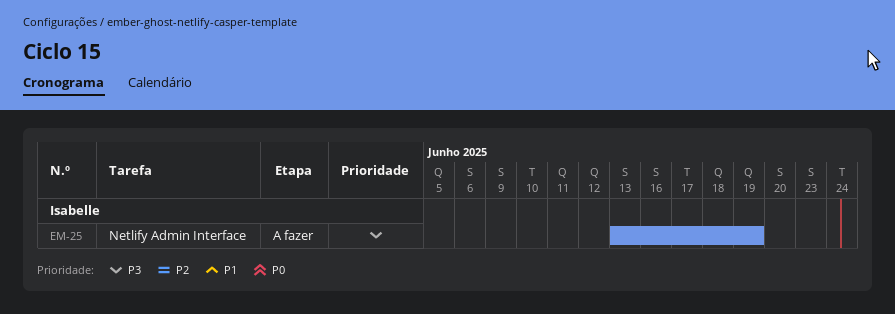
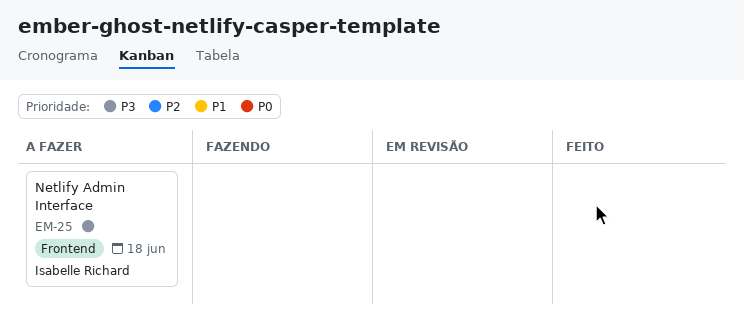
EM-25, due: Jun 19 -> Jun 18

